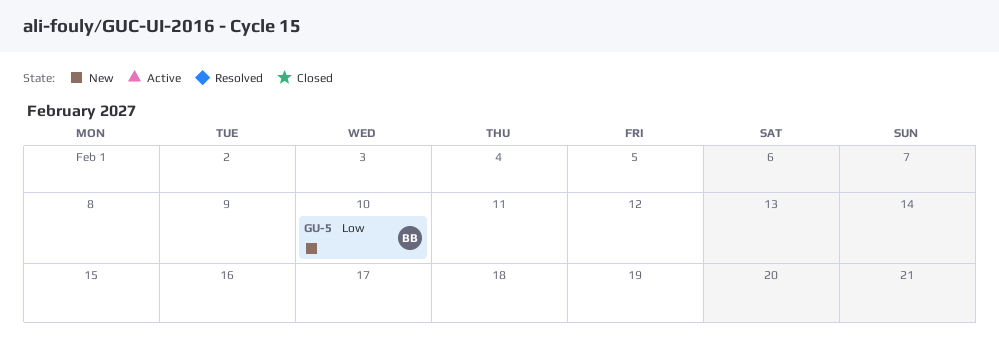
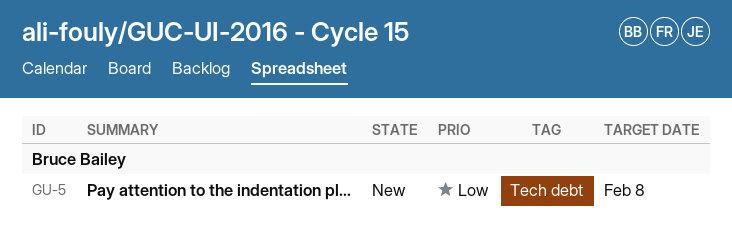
GU-5, due: Feb 10 -> Feb 8

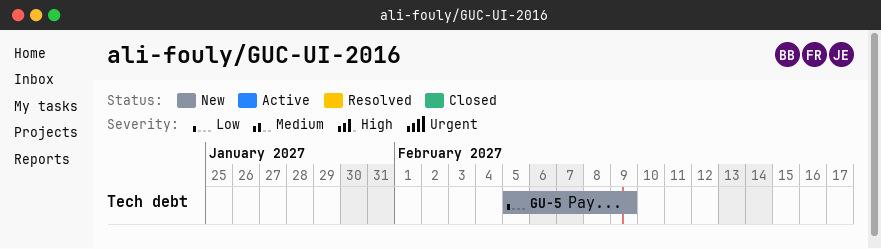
GU-5, due: Feb 8 -> Feb 9

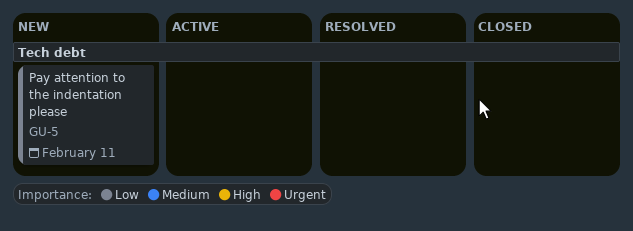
GU-5, due: Feb 9 -> Feb 11

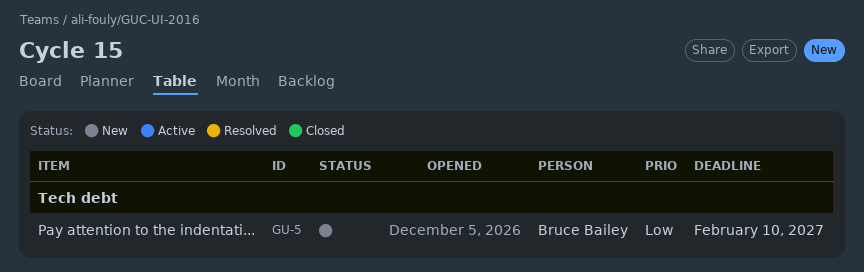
GU-5, due: Feb 11 -> Feb 10

